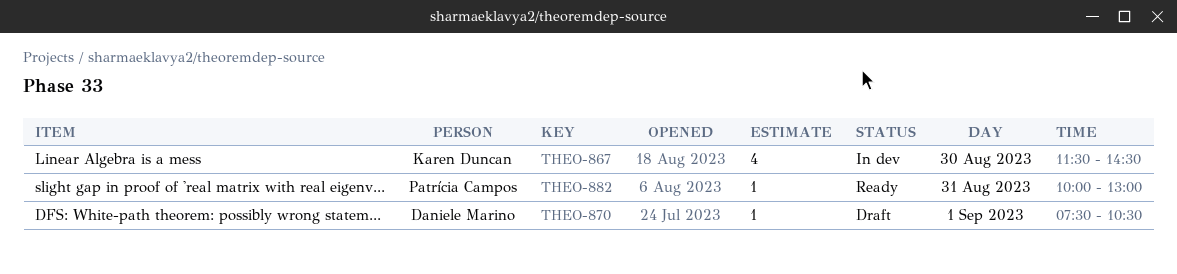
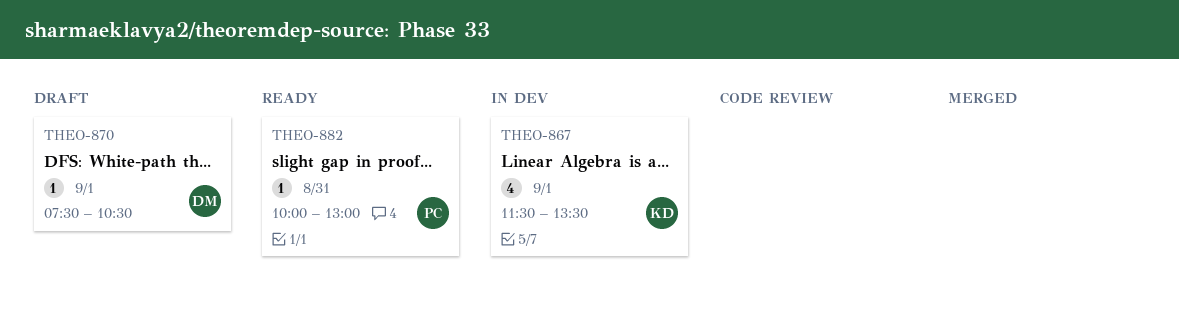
THEO-867, day: Aug 30 -> Sep 1
THEO-867, ends: 14:30 -> 13:30

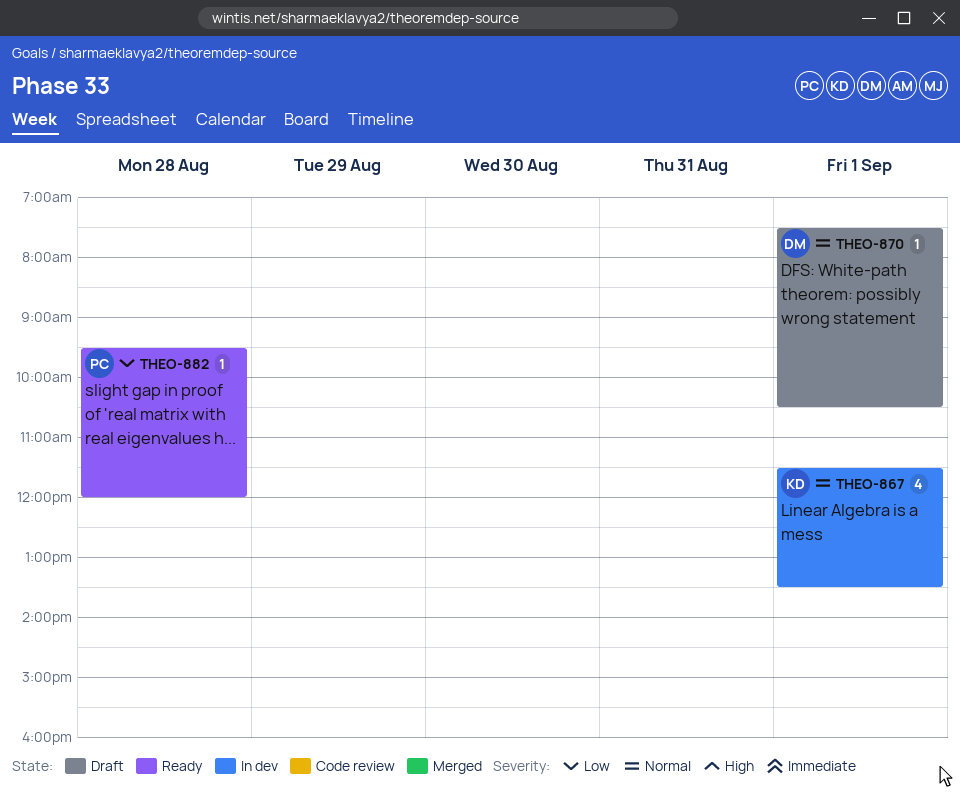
THEO-882, day: Aug 31 -> Aug 28
THEO-882, begins: 10:00 -> 09:30
THEO-882, ends: 13:00 -> 12:00

